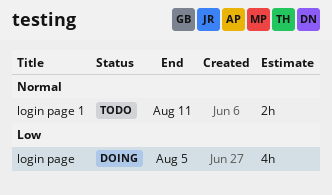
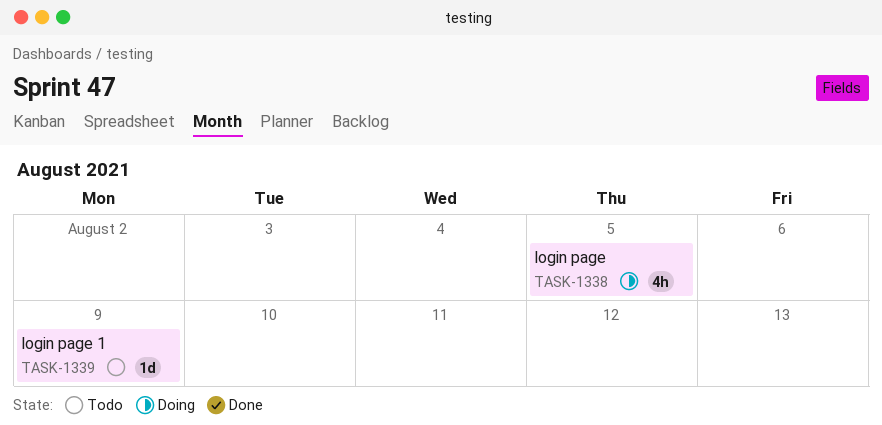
login page 1, estimate: 2h -> 1d
login page 1, due: Aug 11 -> Aug 9

